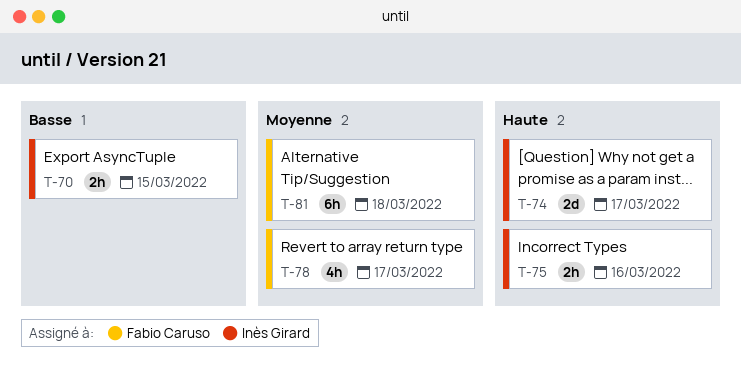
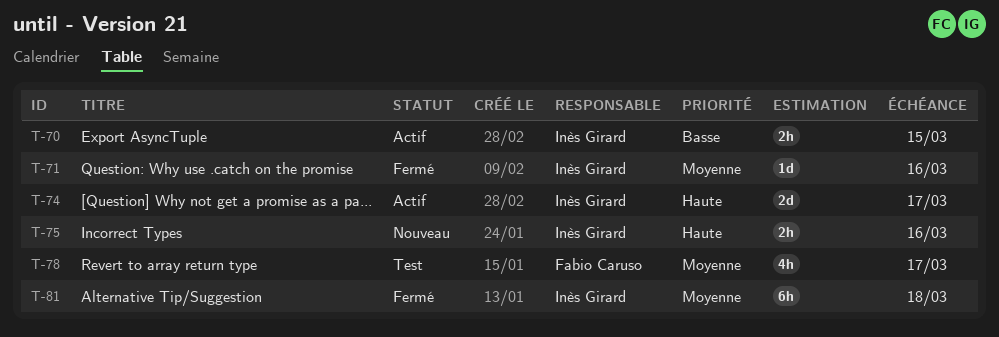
T-71: none -> present
T-81, owner: Fabio Caruso -> Inès Girard

